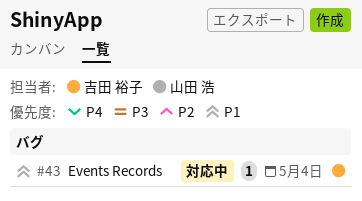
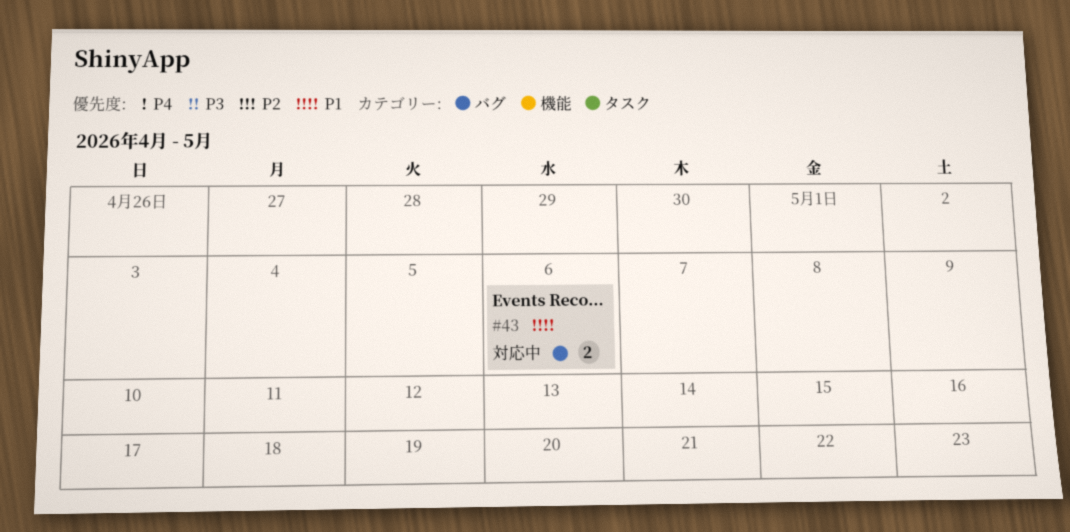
#43, estimate: 1 -> 2
#43, due: May 4 -> May 6

